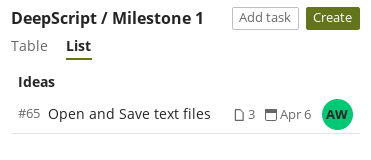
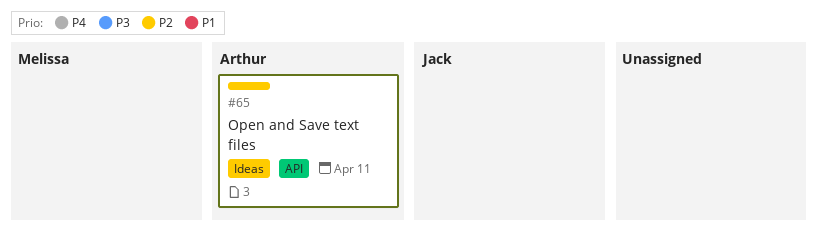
#65, due: Apr 6 -> Apr 11

